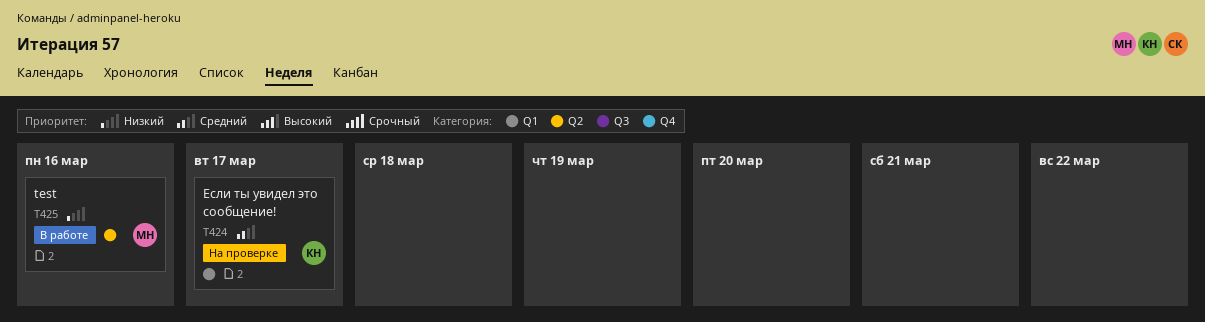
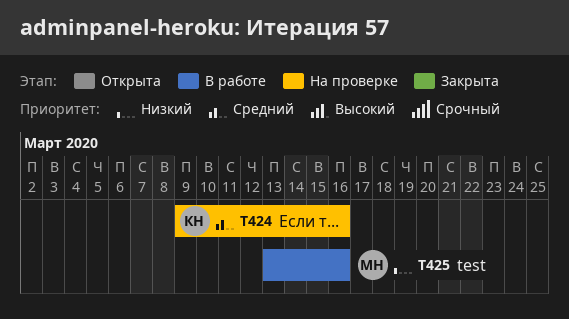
T424, due: Mar 17 -> Mar 16

